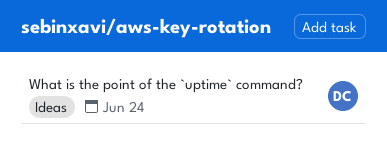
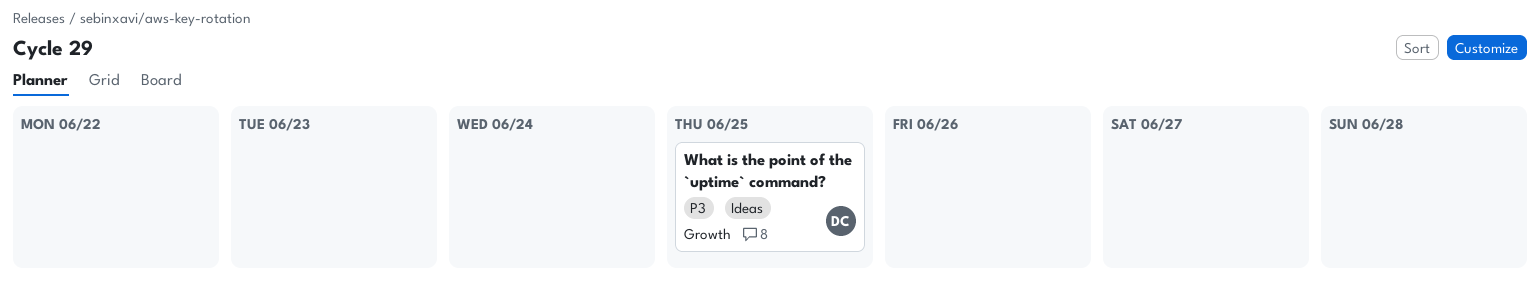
What is the point of the `uptime` command?, due: Jun 24 -> Jun 25

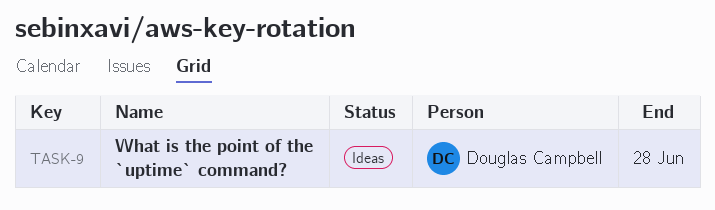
What is the point of the `uptime` command?, due: Jun 25 -> Jun 28

